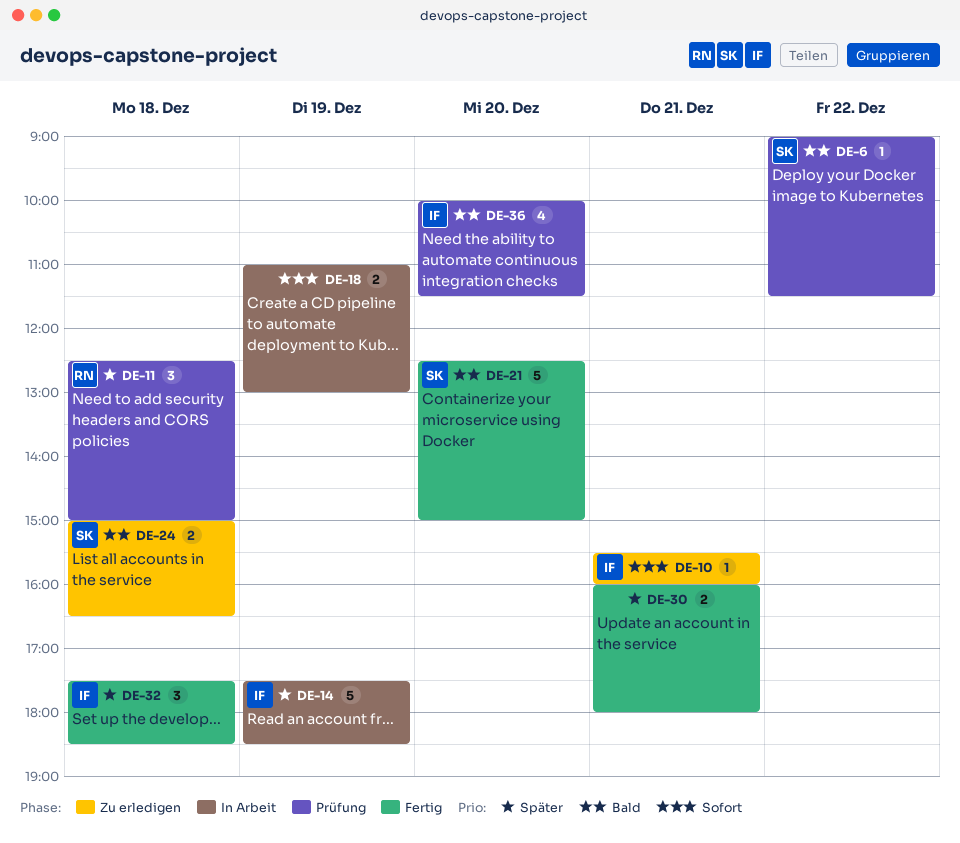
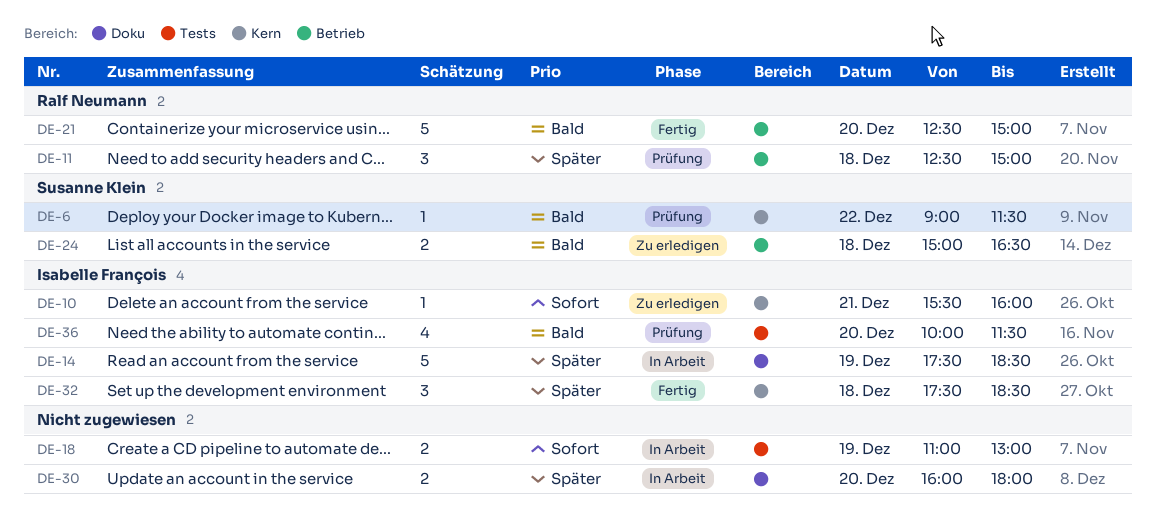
DE-21, owner: Susanne Klein -> Ralf Neumann
DE-30, status: Fertig -> In Arbeit
DE-30, day: Dec 21 -> Dec 20

